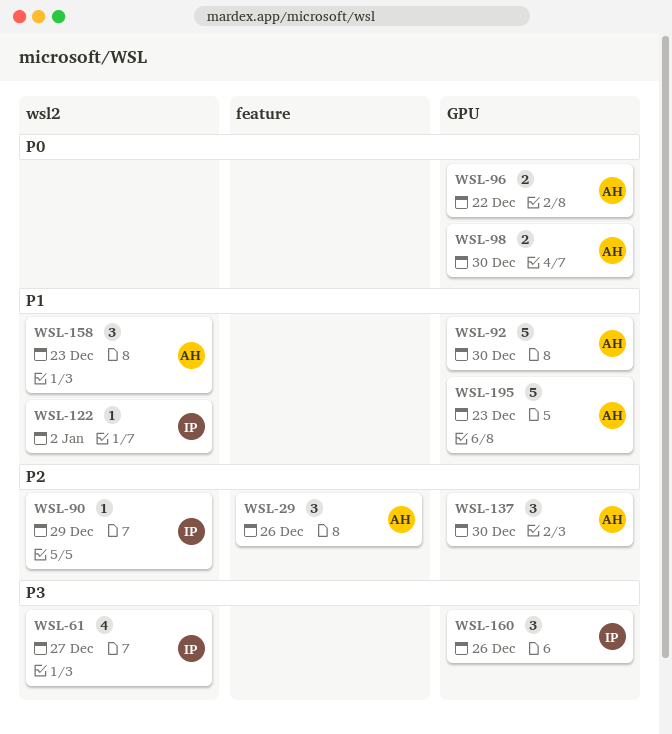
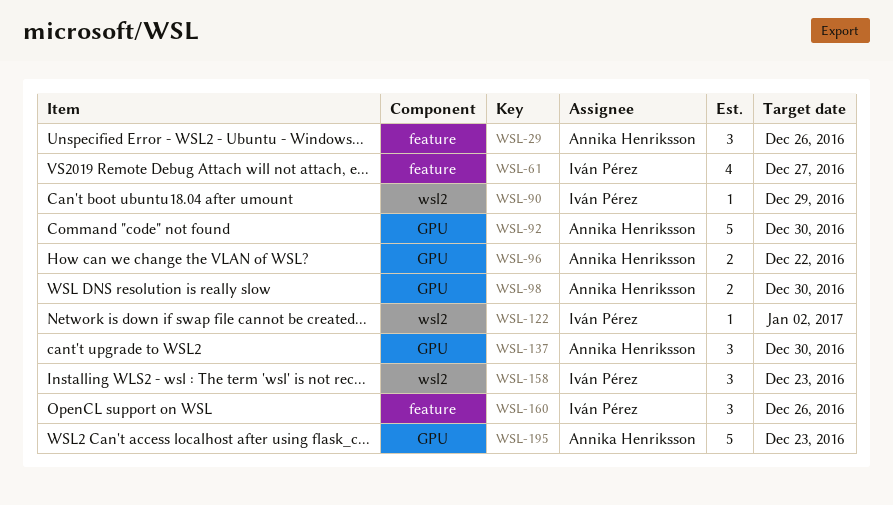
WSL-61, label: wsl2 -> feature
WSL-158, owner: Annika Henriksson -> Iván Pérez
WSL-160, label: GPU -> feature

